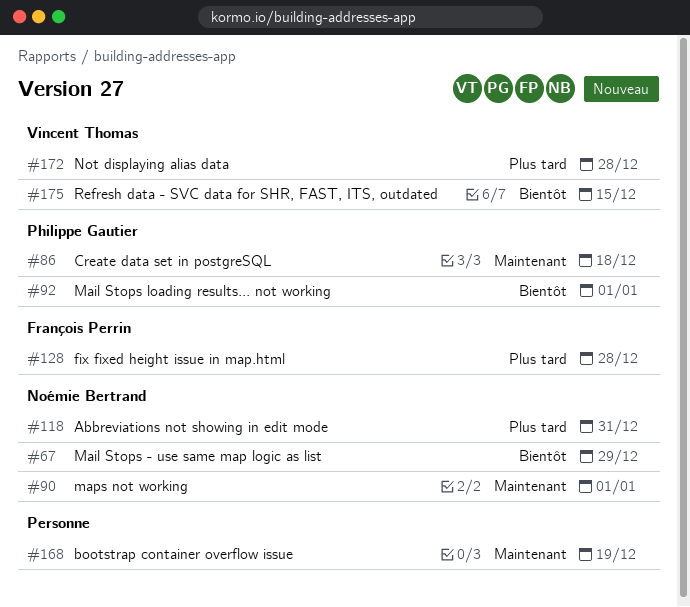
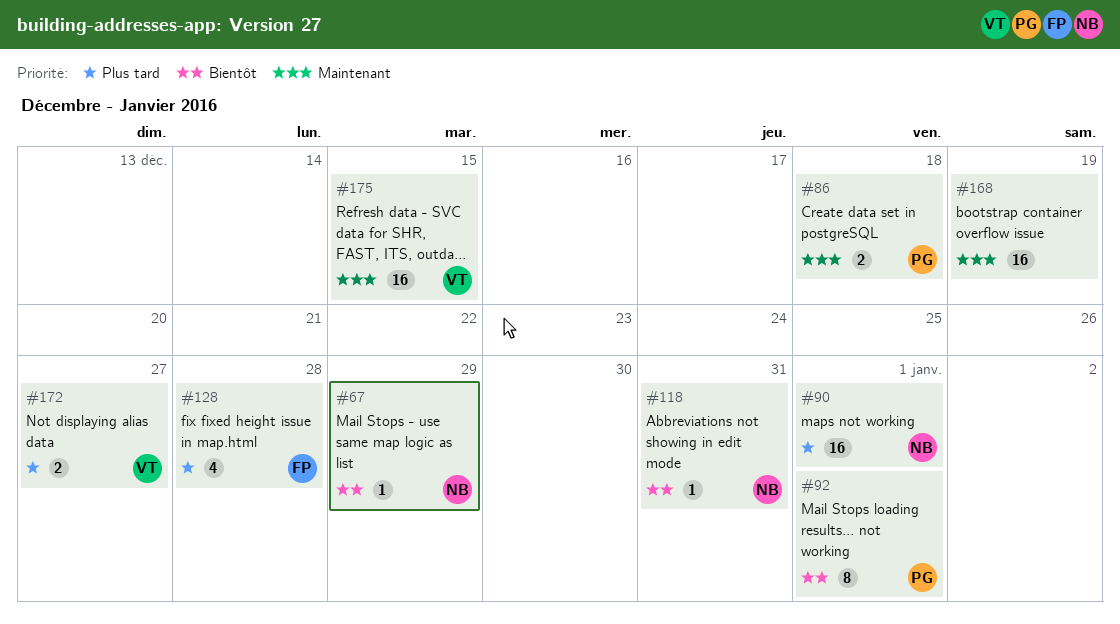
#90, priority: Maintenant -> Plus tard
#118, priority: Plus tard -> Bientôt
#172, due: Dec 28 -> Dec 27
#175, priority: Bientôt -> Maintenant

